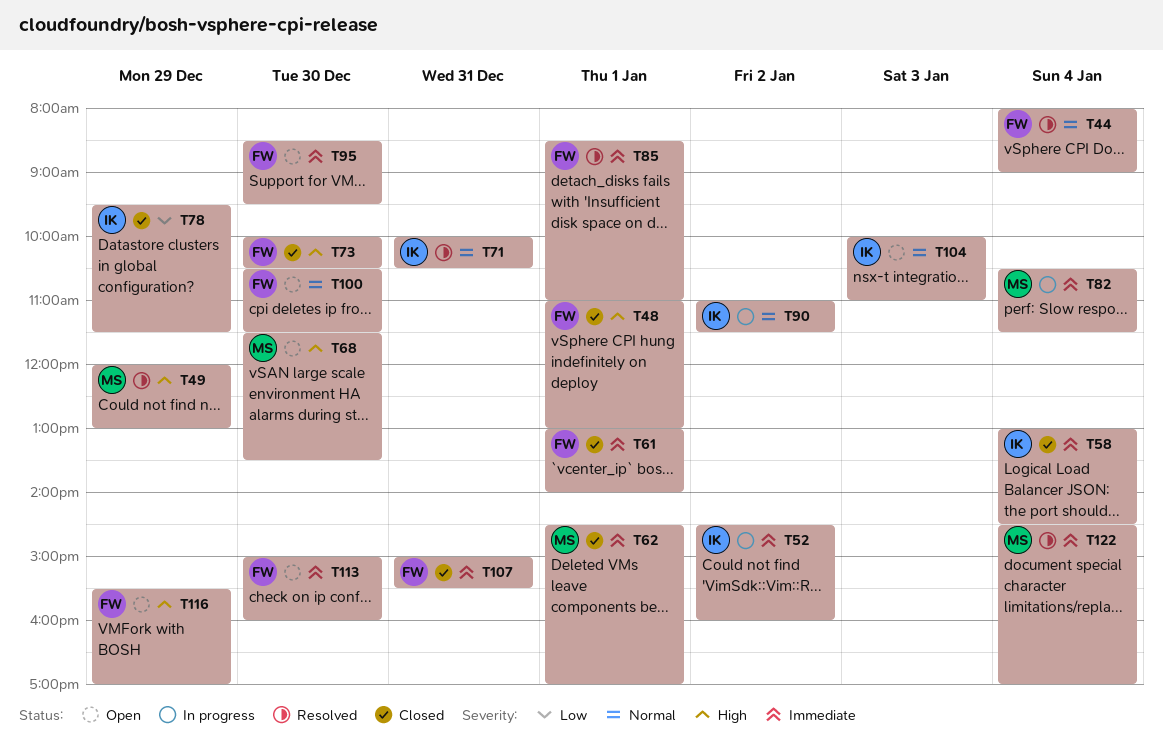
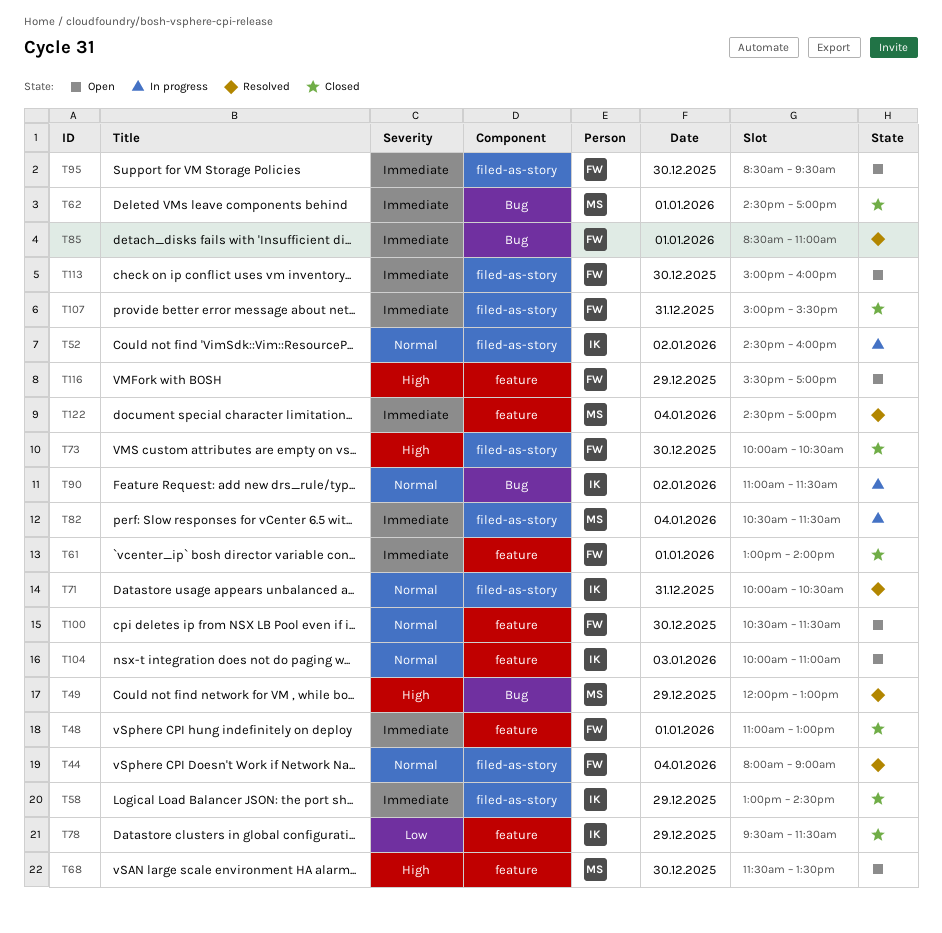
T48, priority: High -> Immediate
T52, priority: Immediate -> Normal
T58, day: Jan 4 -> Dec 29

